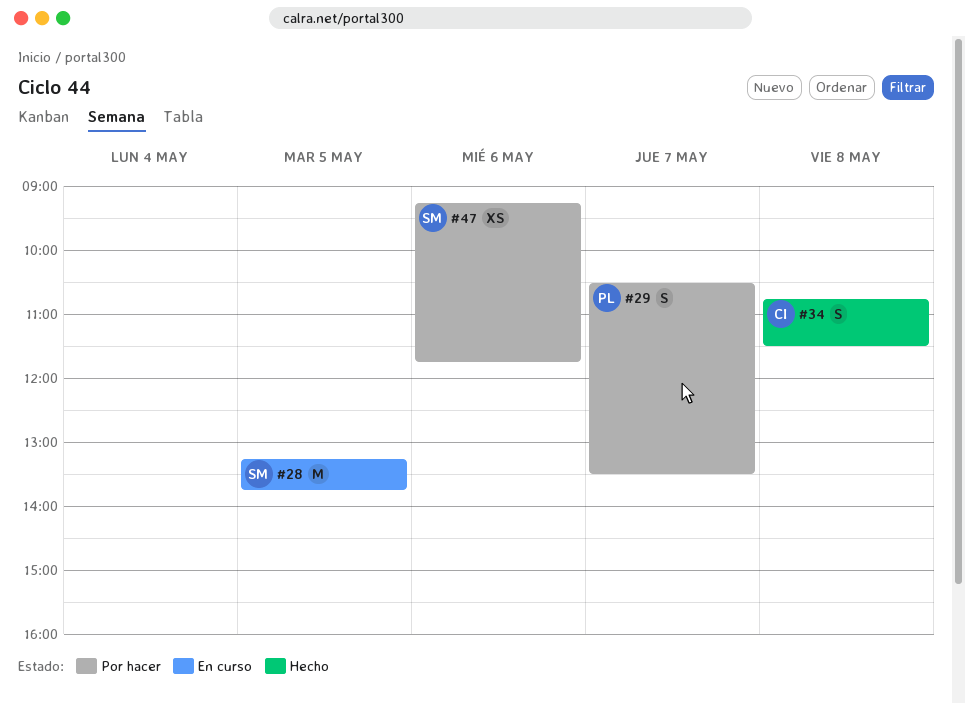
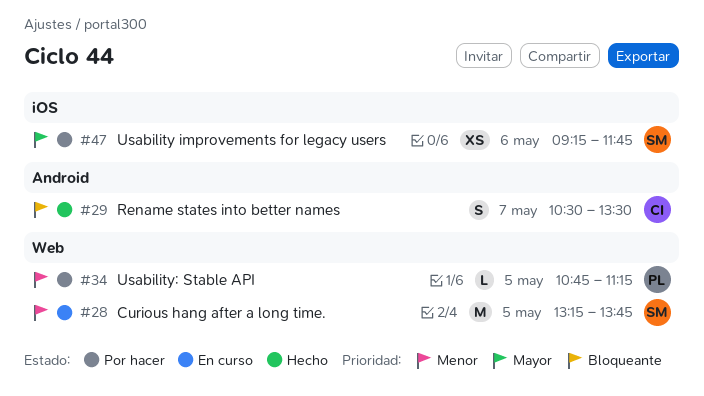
#29, status: Por hacer -> Hecho
#29, owner: PL -> CI
#34, status: Hecho -> Por hacer
#34, owner: CI -> PL
#34, estimate: S -> L
#34, day: May 8 -> May 5
#34, ends: 11:30 -> 11:15

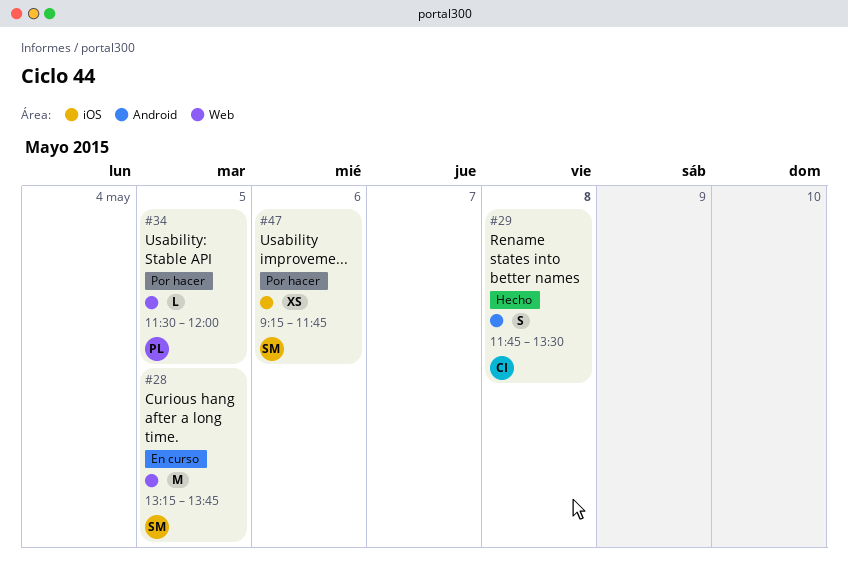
#29, day: May 7 -> May 8
#29, begins: 10:30 -> 11:45
#34, begins: 10:45 -> 11:30
#34, ends: 11:15 -> 12:00

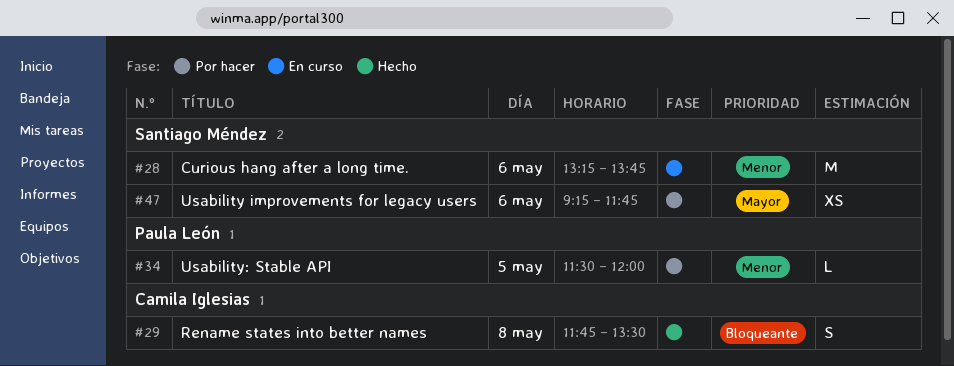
#28, day: May 5 -> May 6

